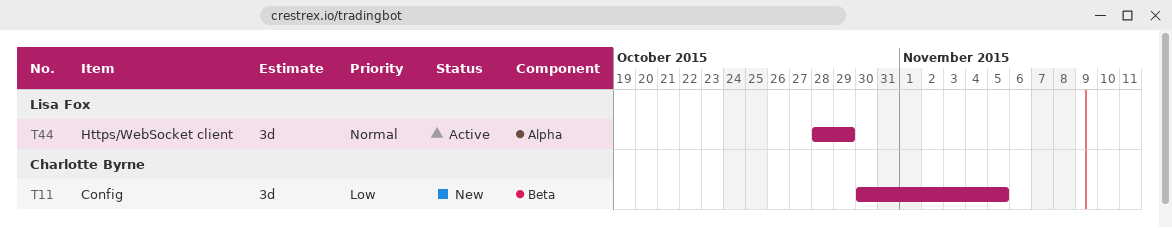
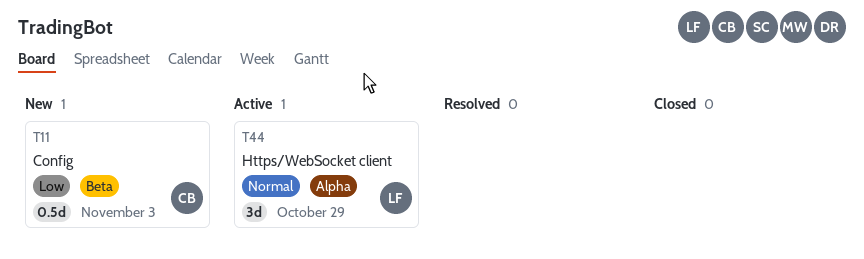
T11, estimate: 3d -> 0.5d
T11, due: Nov 5 -> Nov 3

